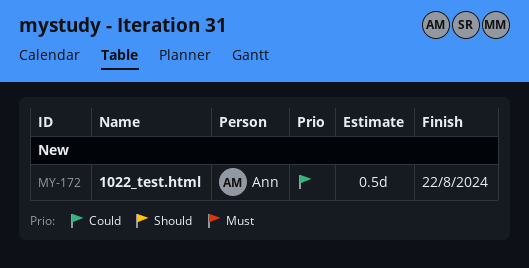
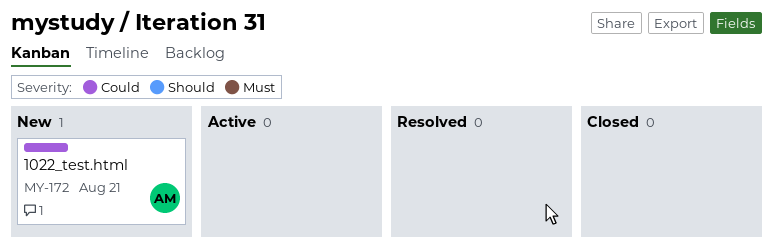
MY-172, due: Aug 22 -> Aug 21

